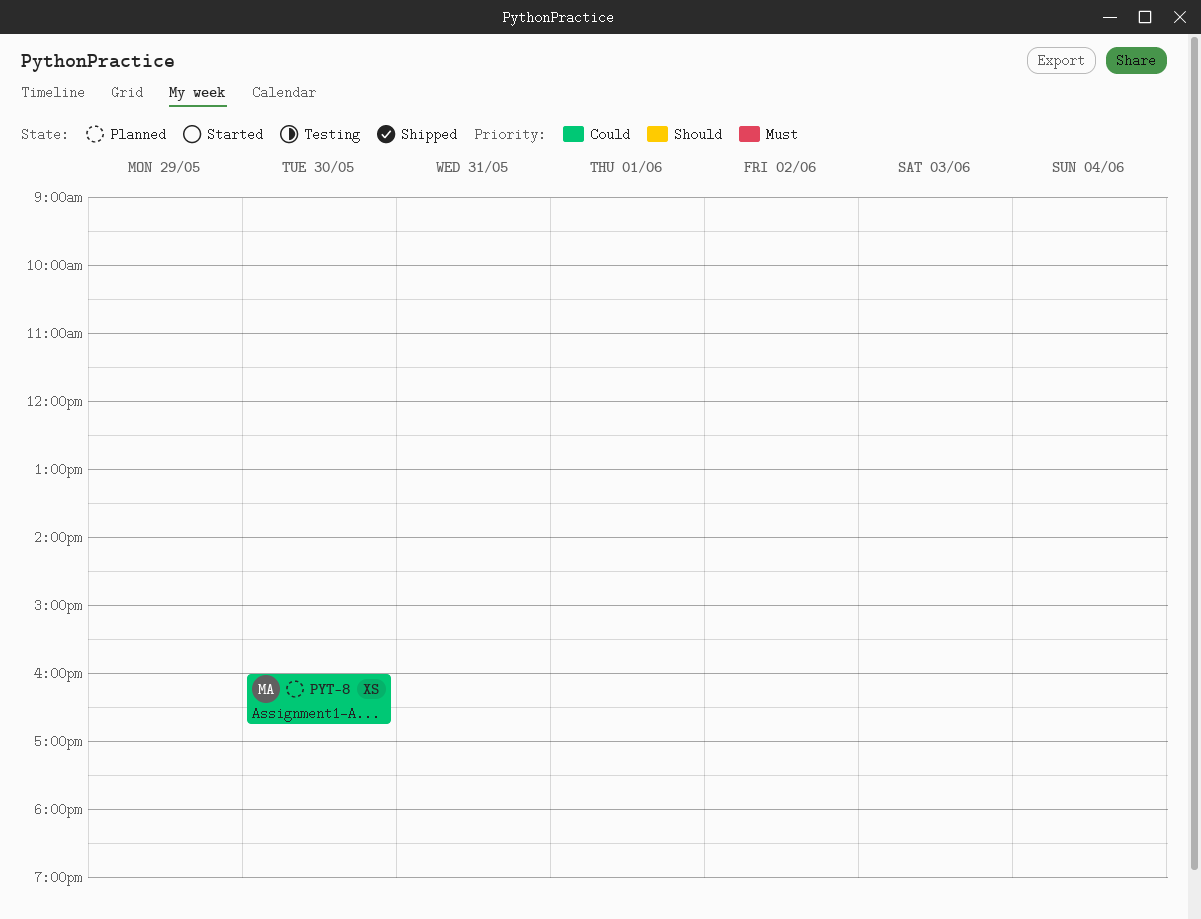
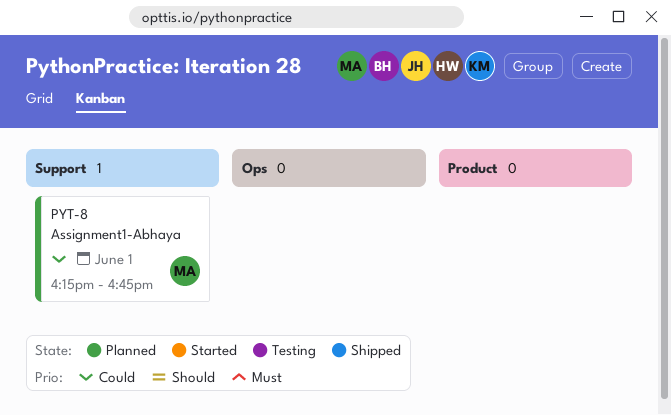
PYT-8, day: May 30 -> Jun 1
PYT-8, begins: 16:00 -> 16:15

